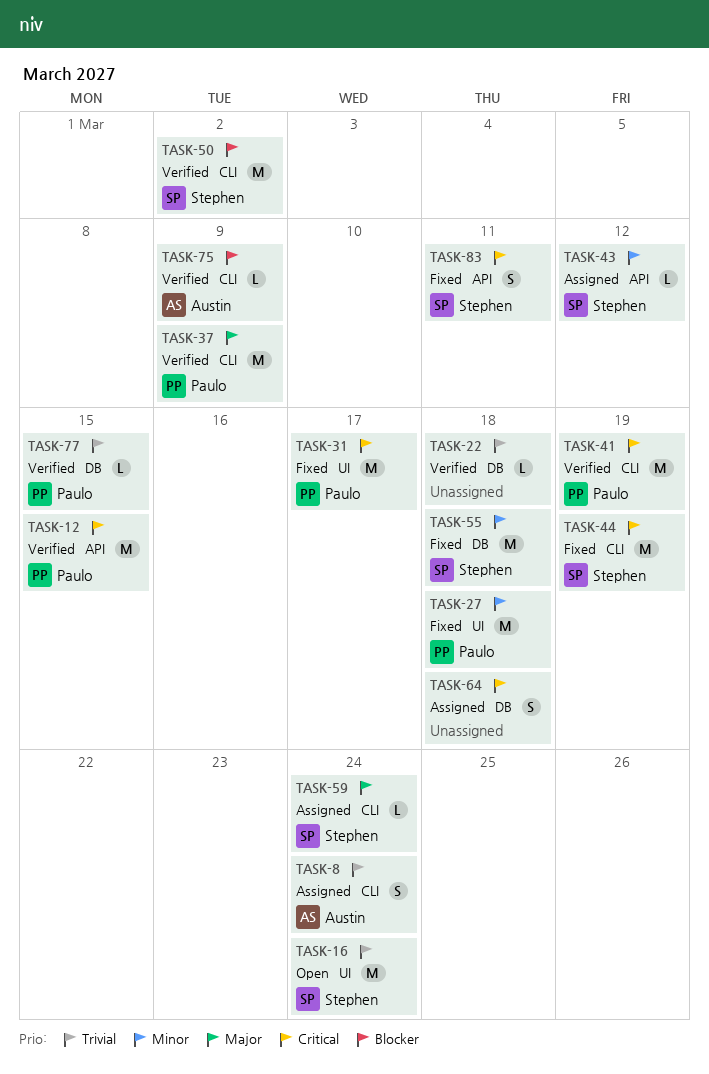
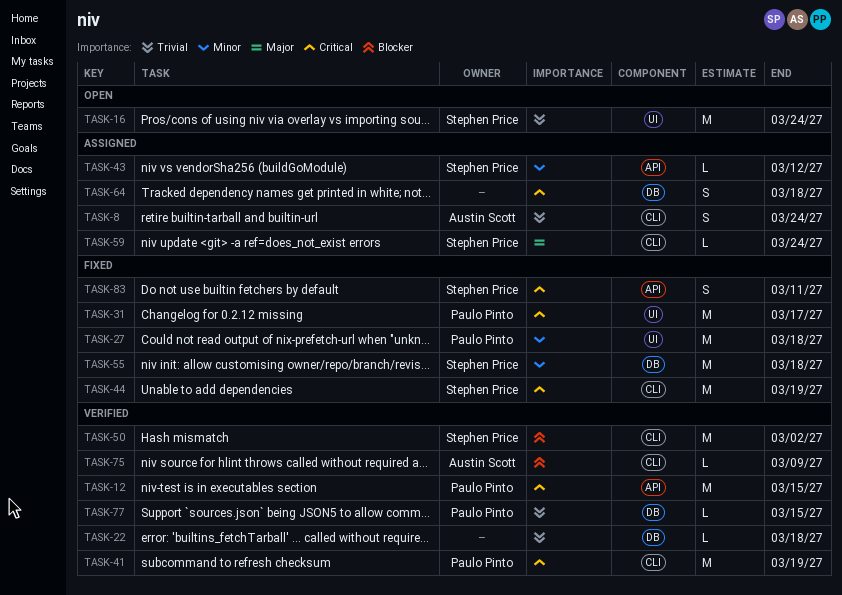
TASK-37: present -> none

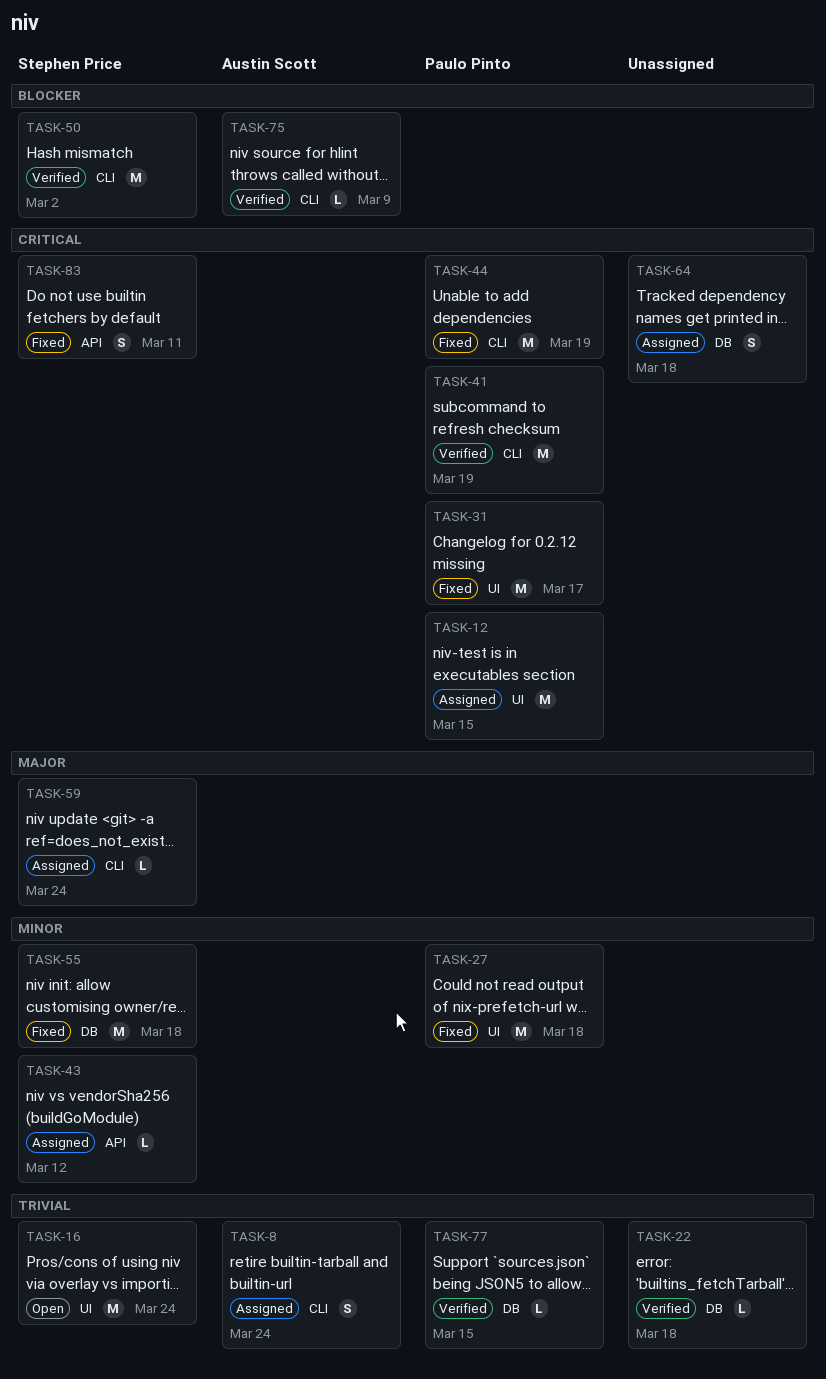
TASK-12, status: Verified -> Assigned
TASK-12, label: API -> UI
TASK-44, owner: Stephen Price -> Paulo Pinto

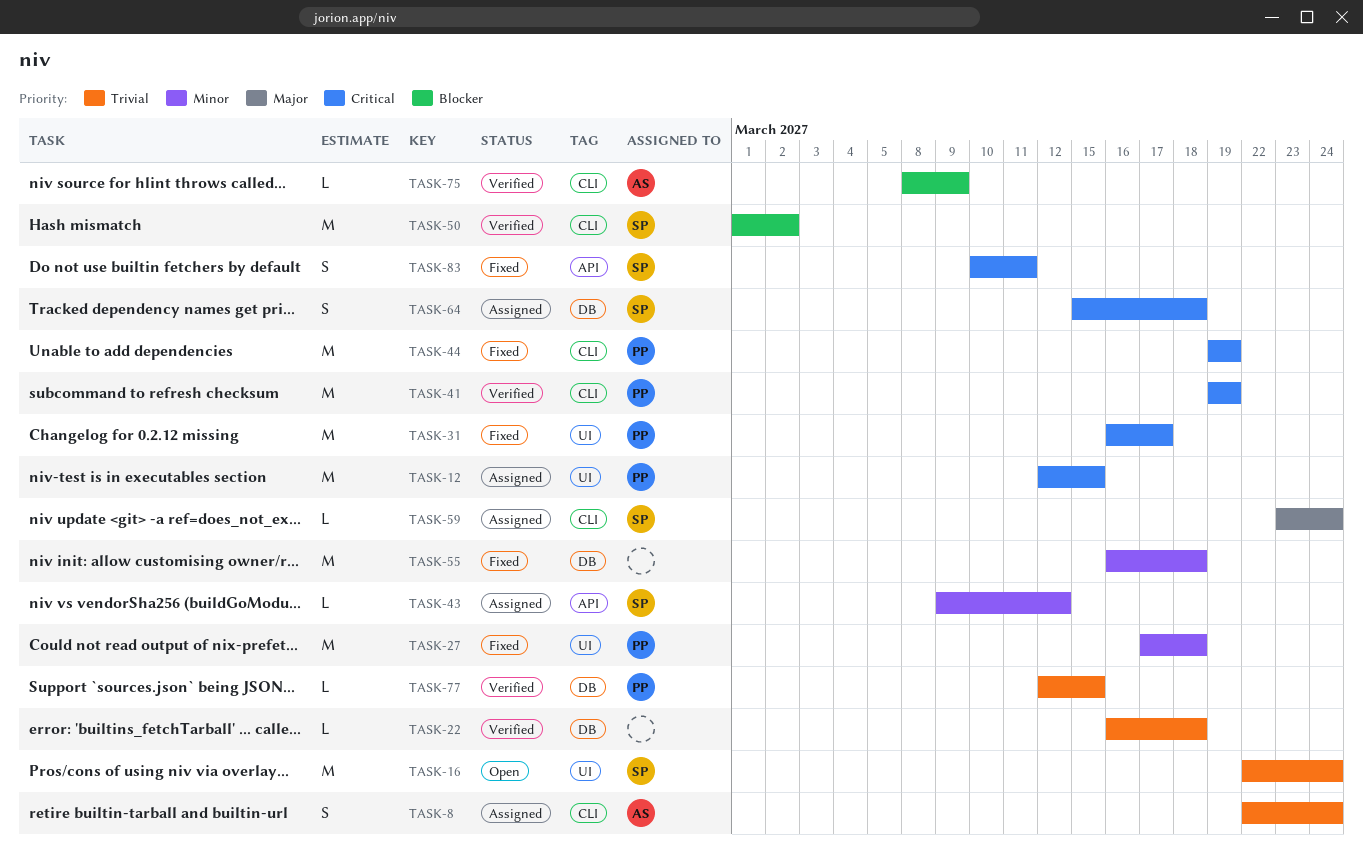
TASK-55, owner: Stephen Price -> none
TASK-64, owner: none -> Stephen Price

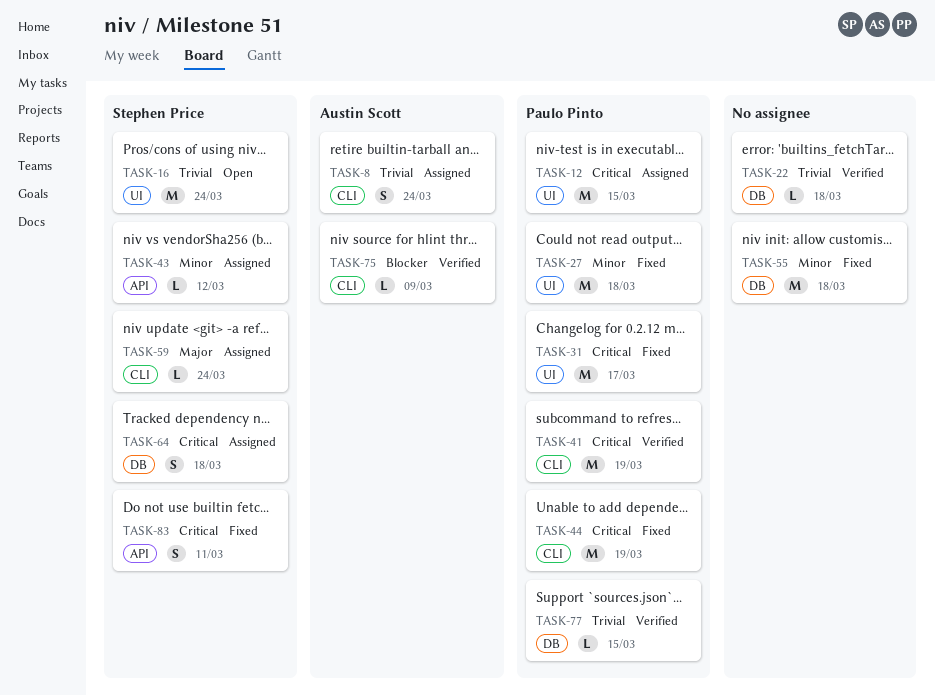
TASK-50: present -> none

